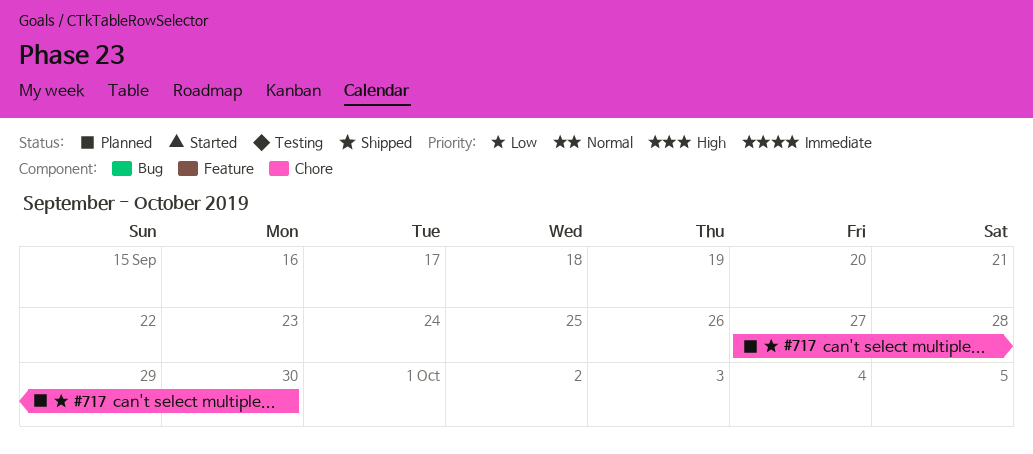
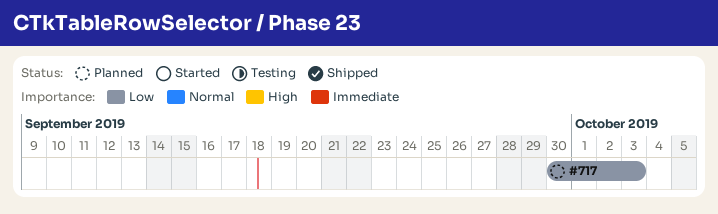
#717, start: Sep 27 -> Sep 30
#717, due: Sep 30 -> Oct 3

